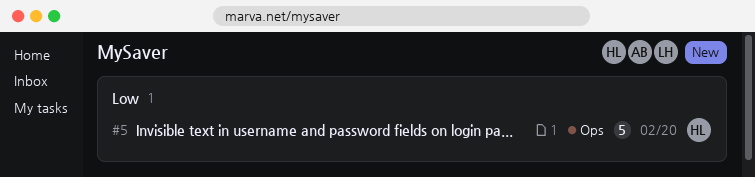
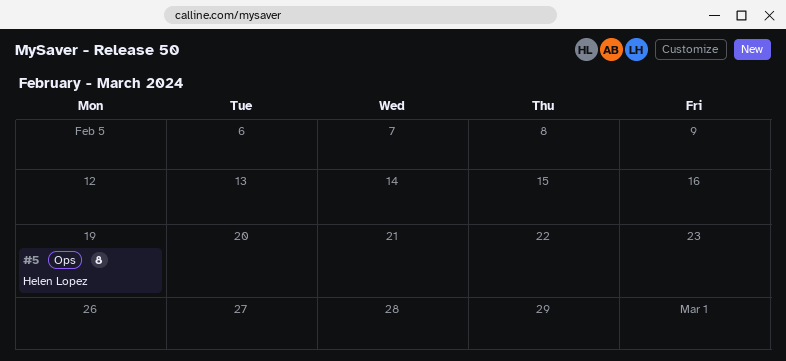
#5, estimate: 5 -> 8
#5, due: Feb 20 -> Feb 19

